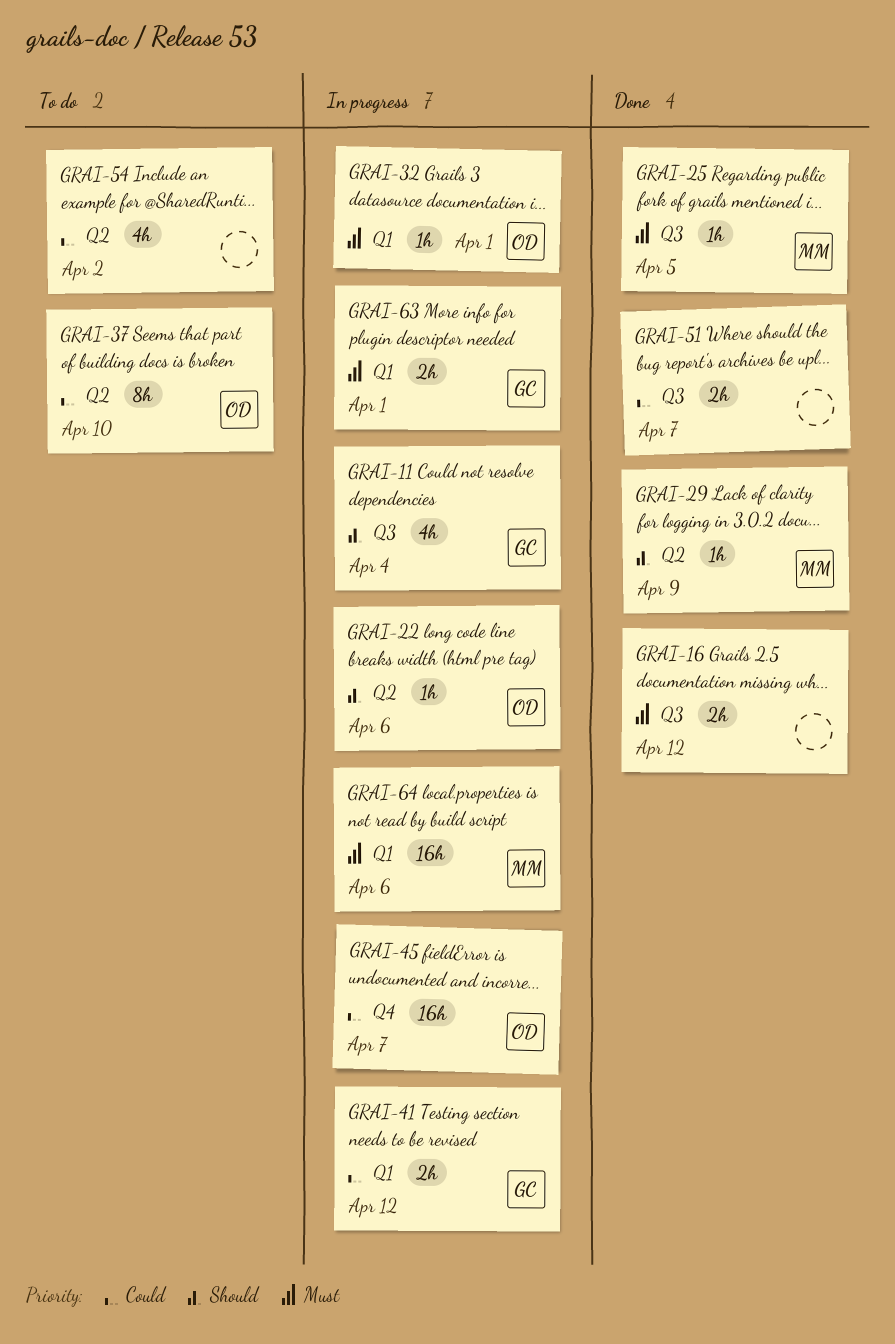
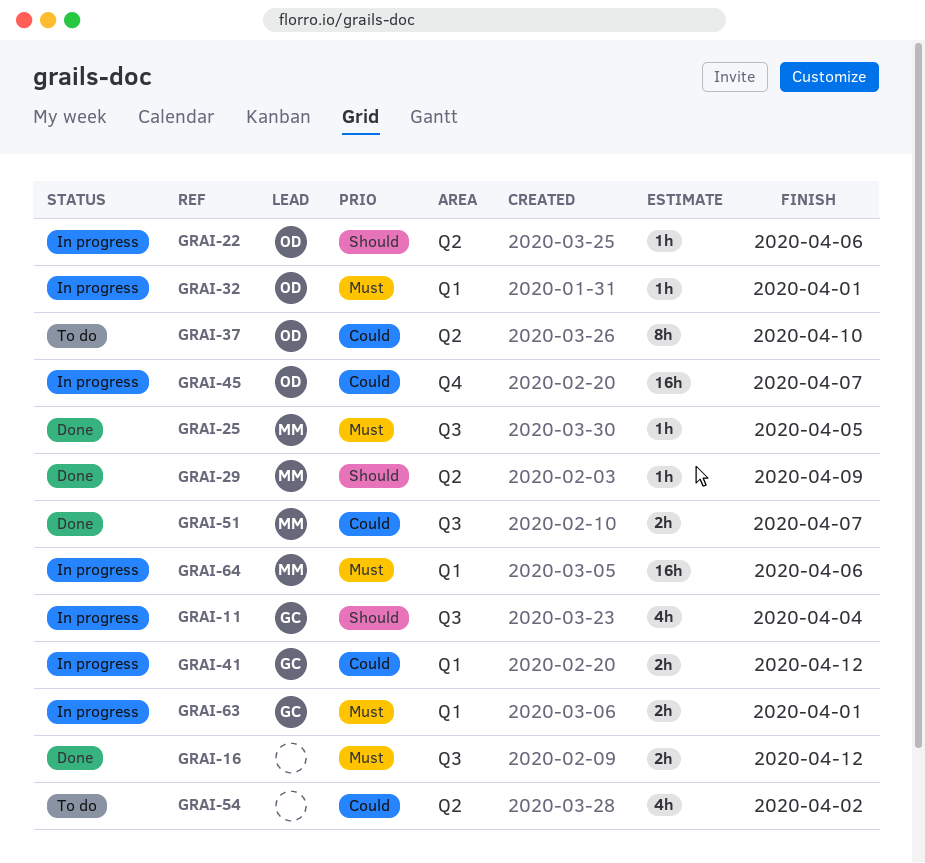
GRAI-51, owner: none -> MM

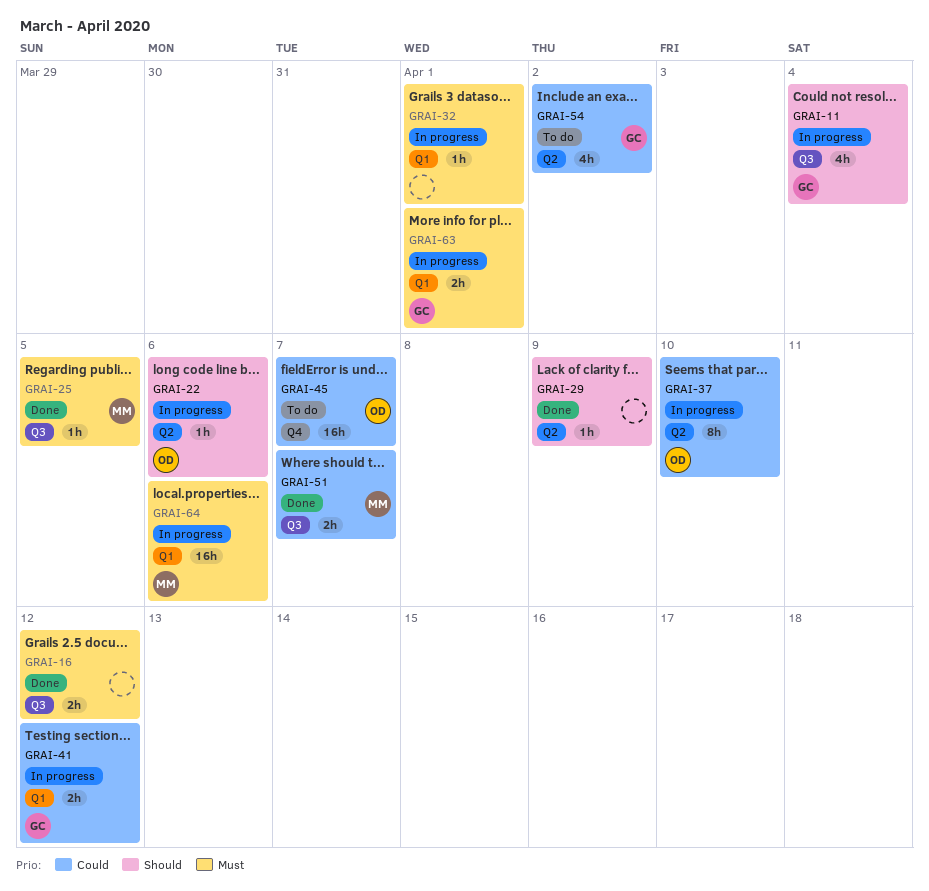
GRAI-29, owner: MM -> none
GRAI-32, owner: OD -> none
GRAI-37, status: To do -> In progress
GRAI-45, status: In progress -> To do
GRAI-54, owner: none -> GC

